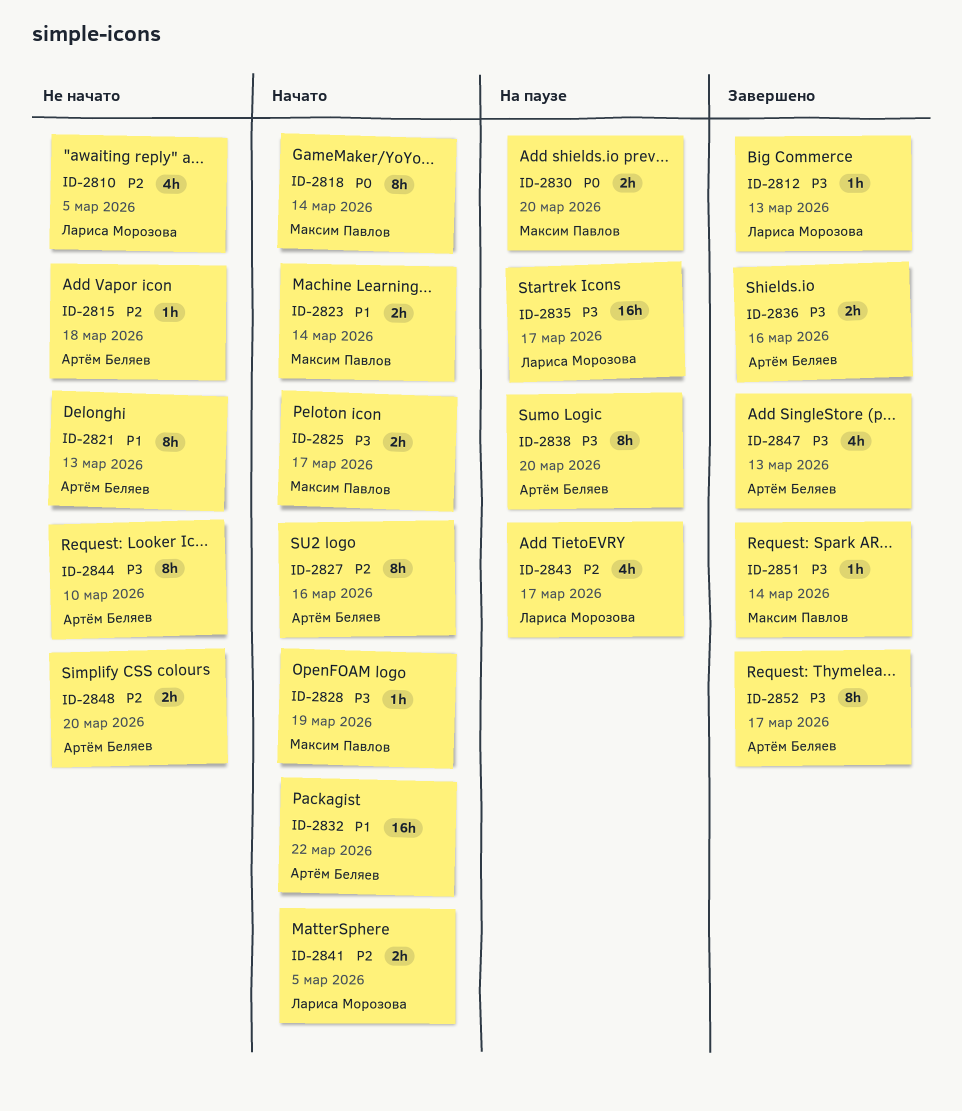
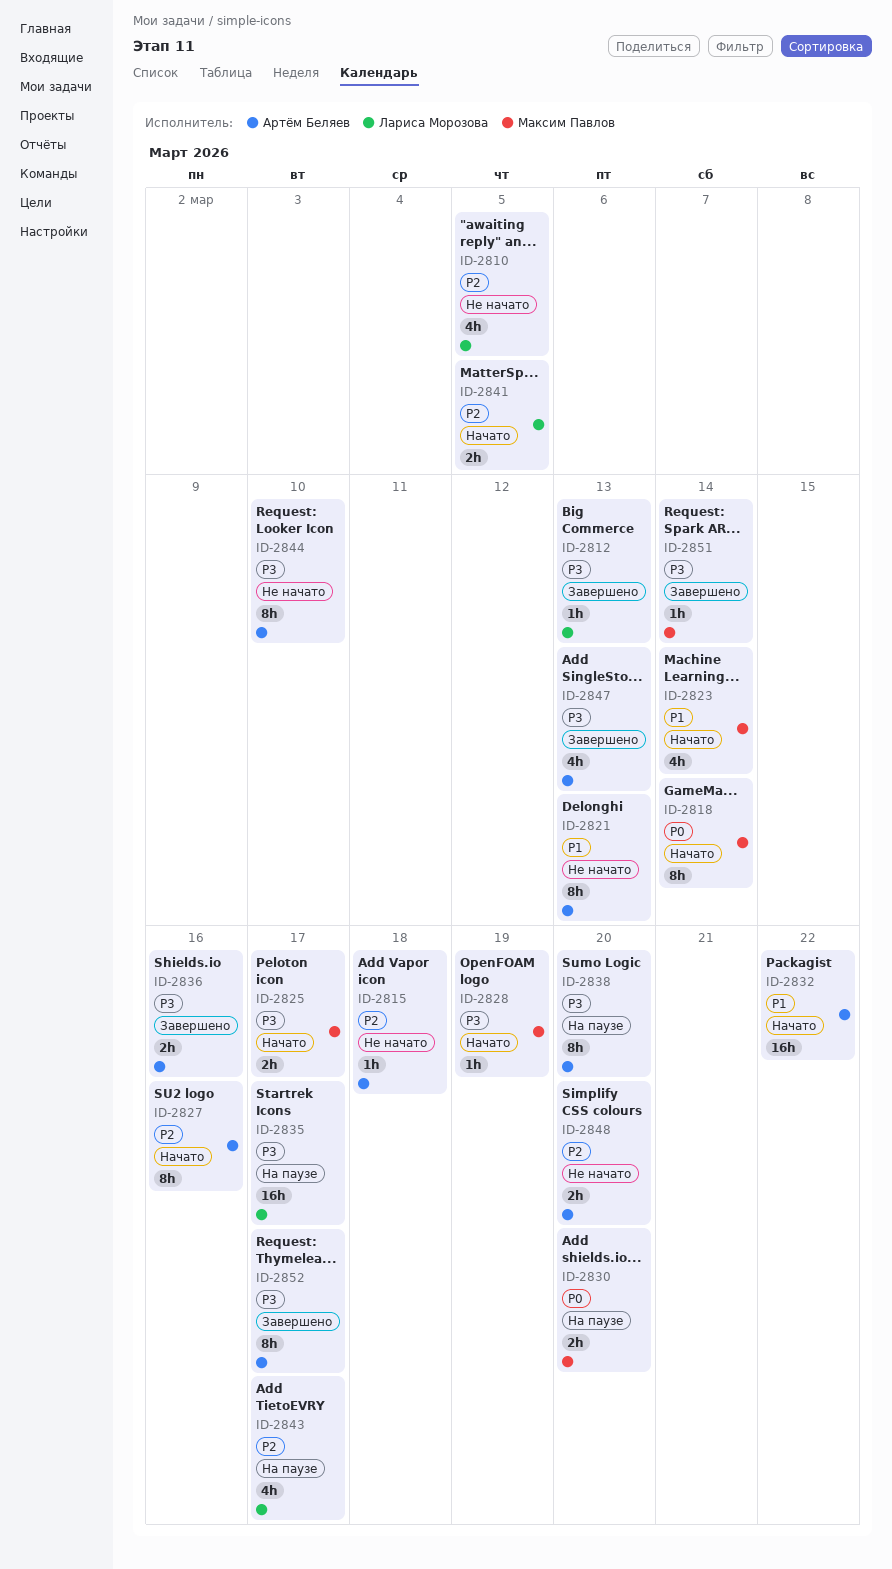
ID-2823, estimate: 2h -> 4h

